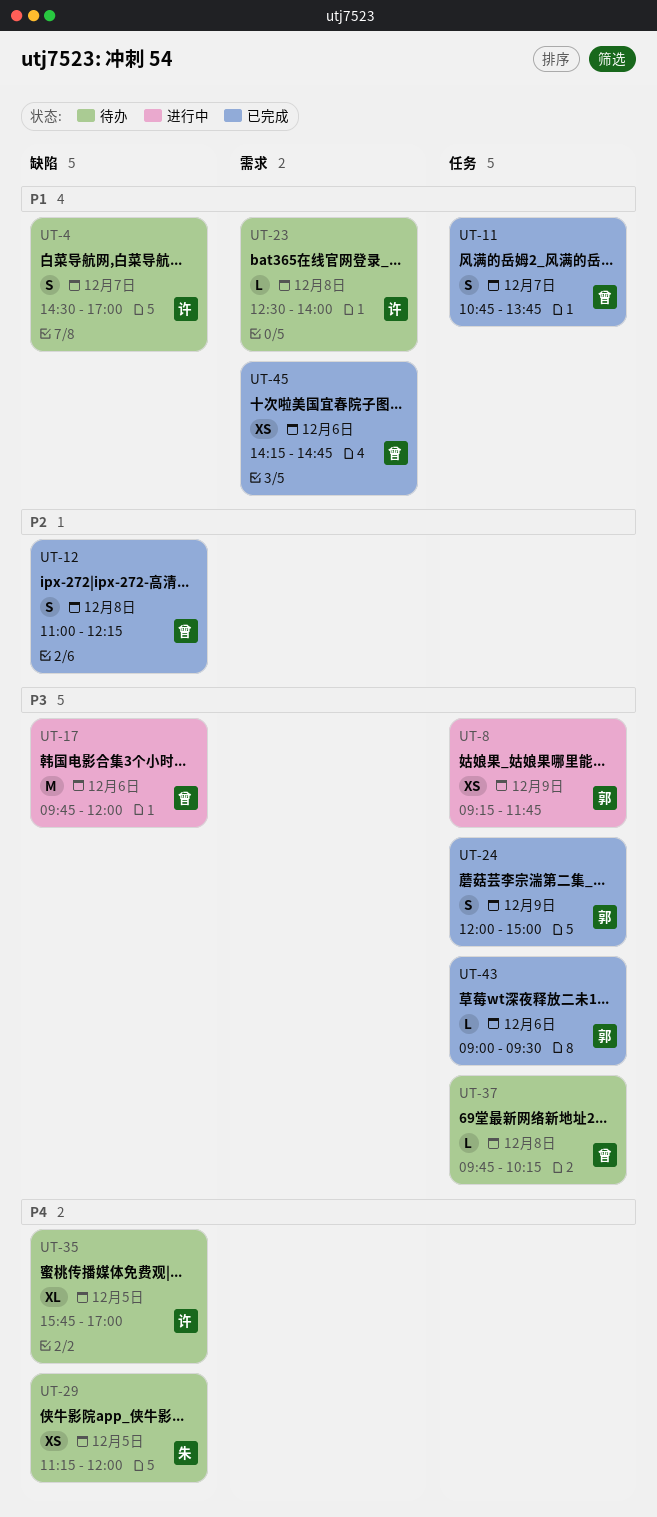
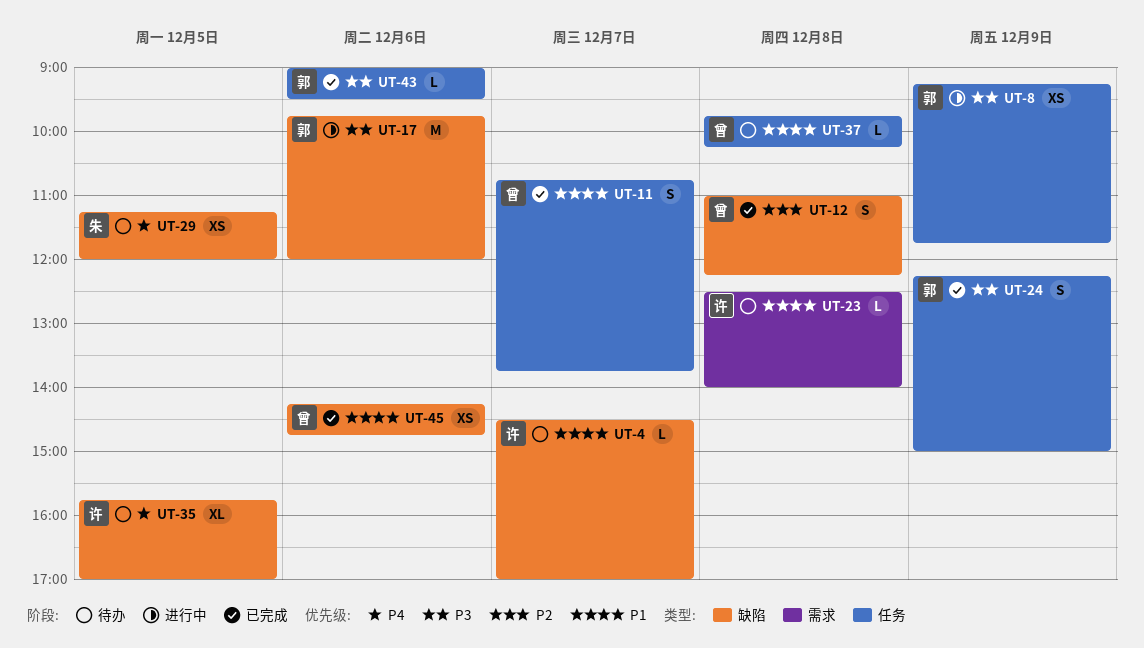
UT-4, estimate: S -> L
UT-17, owner: 曾 -> 郭
UT-24, begins: 12:00 -> 12:15
UT-37, priority: P3 -> P1
UT-45, label: 需求 -> 缺陷

